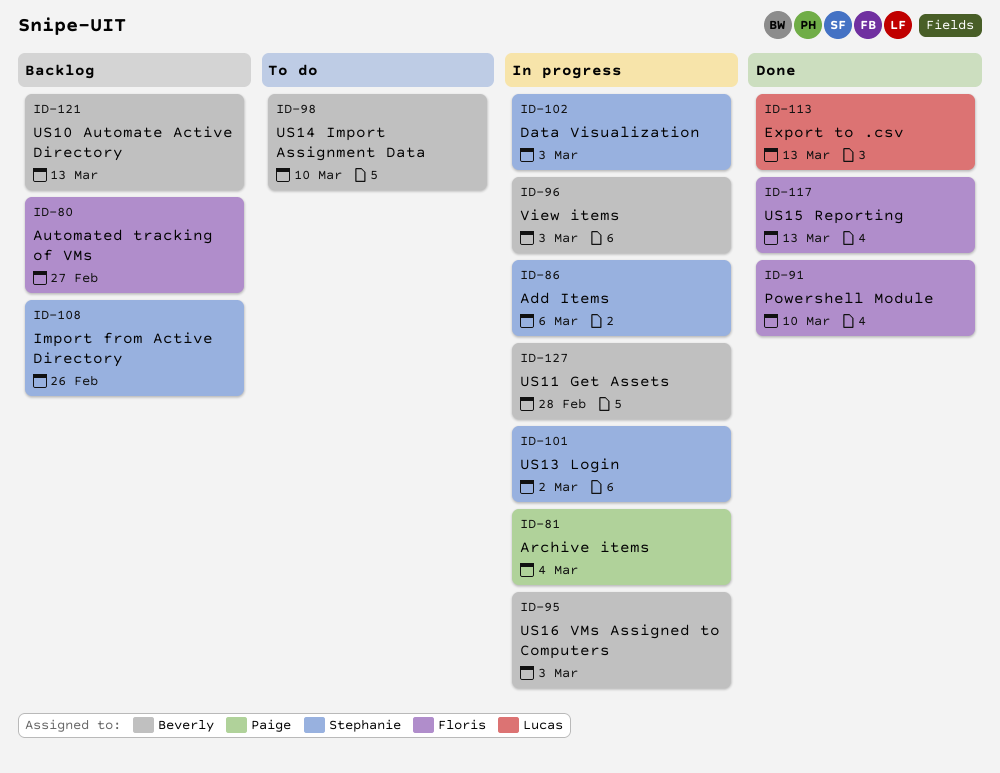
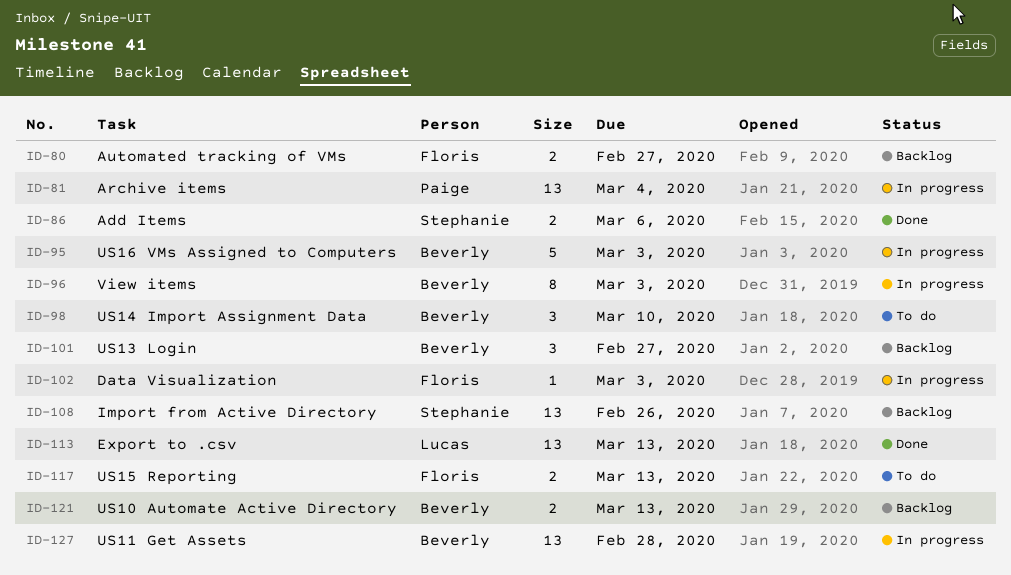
ID-86, status: In progress -> Done
ID-91: present -> none
ID-101, status: In progress -> Backlog
ID-101, owner: Stephanie -> Beverly
ID-101, due: Mar 2 -> Feb 27
ID-102, owner: Stephanie -> Floris
ID-117, status: Done -> To do

